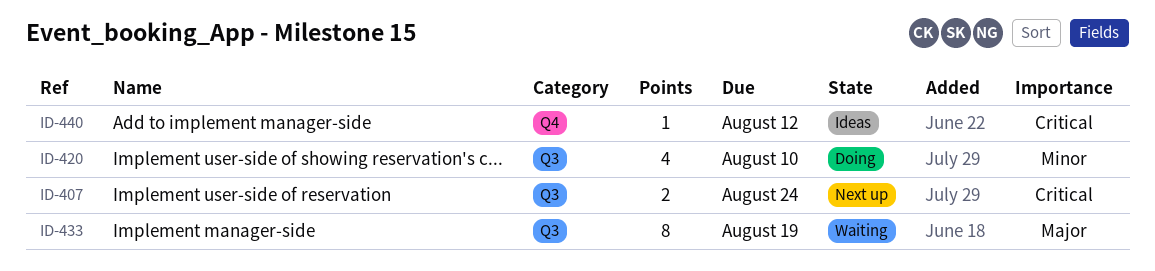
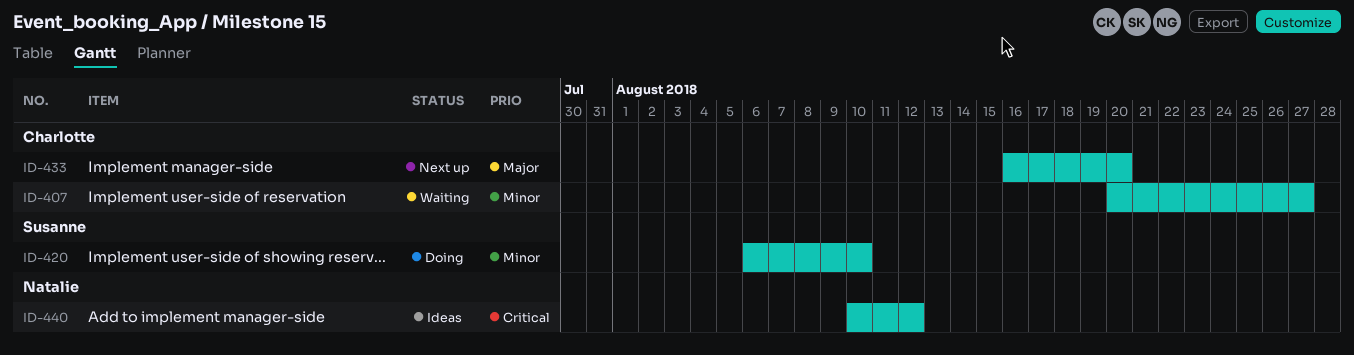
ID-407, status: Next up -> Waiting
ID-407, priority: Critical -> Minor
ID-407, due: Aug 24 -> Aug 27
ID-433, status: Waiting -> Next up
ID-433, due: Aug 19 -> Aug 20

